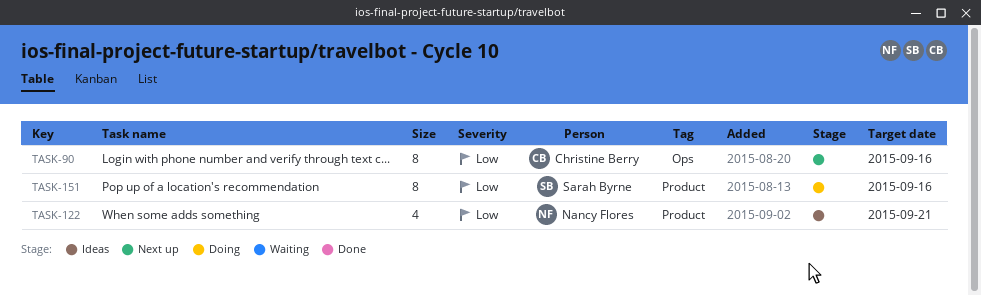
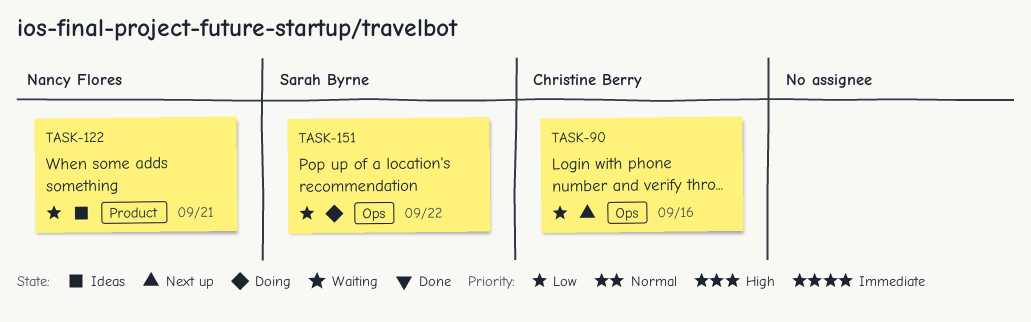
TASK-151, label: Product -> Ops
TASK-151, due: Sep 16 -> Sep 22

